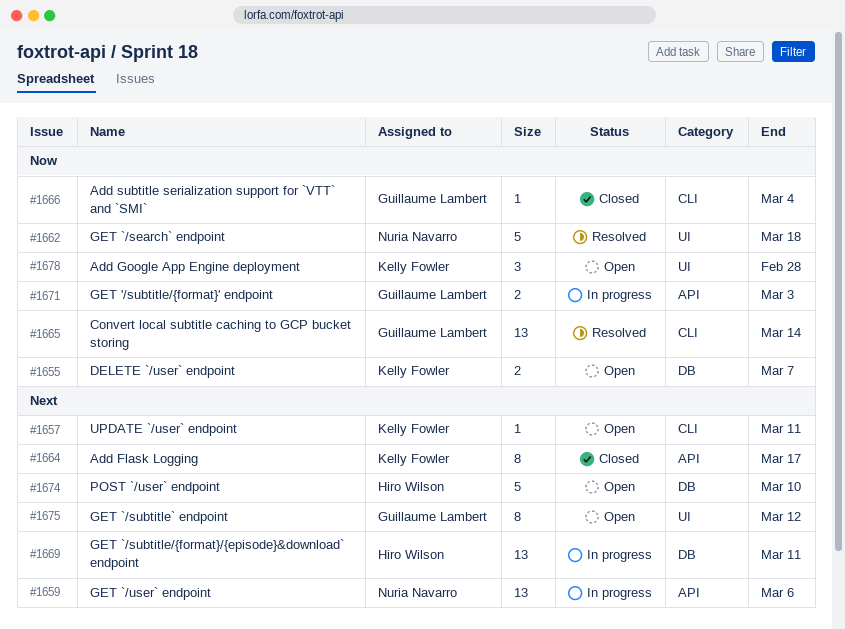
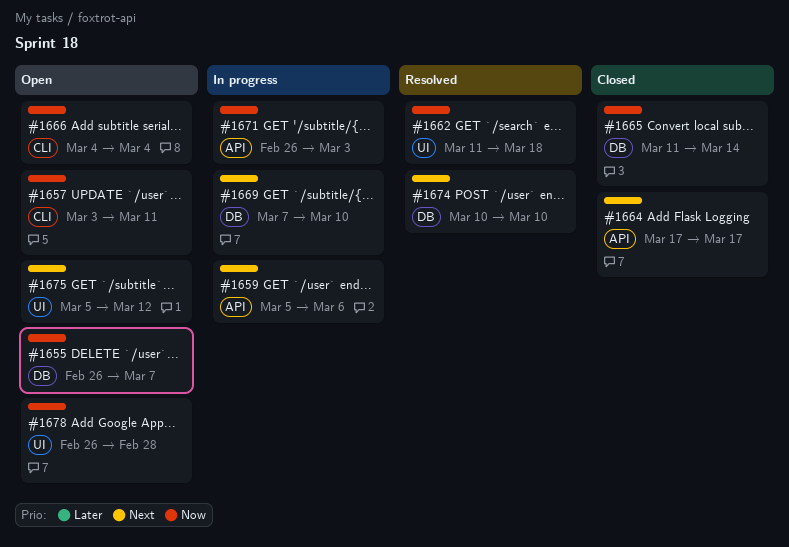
#1657, priority: Next -> Now
#1665, status: Resolved -> Closed
#1665, label: CLI -> DB
#1666, status: Closed -> Open
#1669, due: Mar 11 -> Mar 10
#1674, status: Open -> Resolved

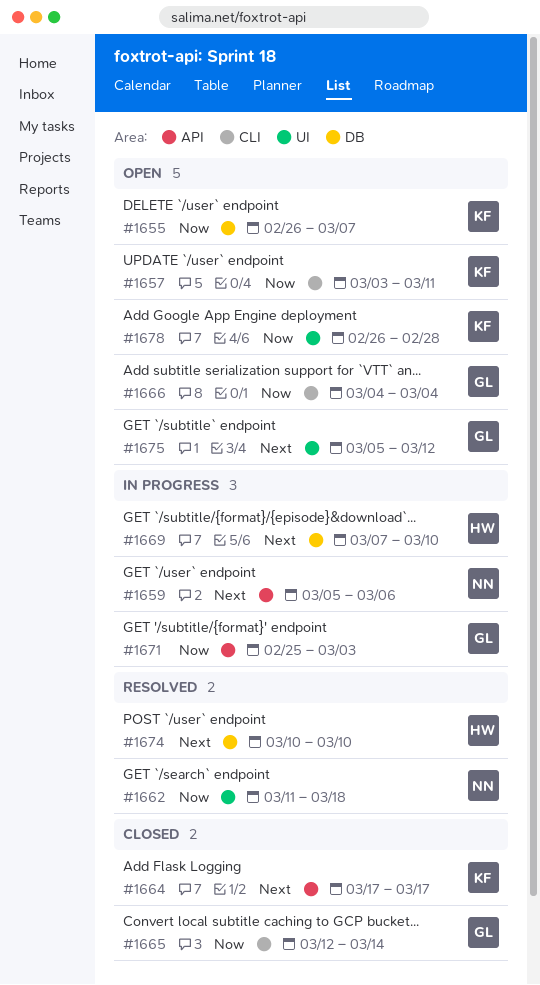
#1665, label: DB -> CLI
#1665, start: Mar 11 -> Mar 12
#1671, start: Feb 26 -> Feb 25

